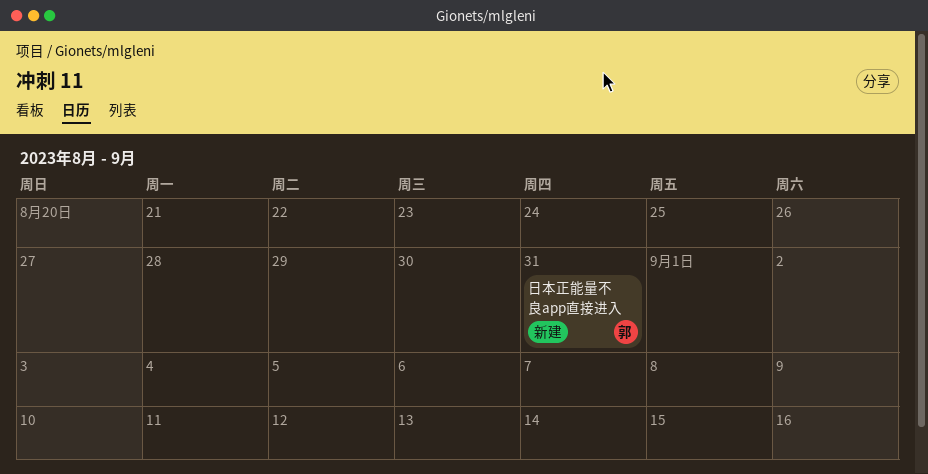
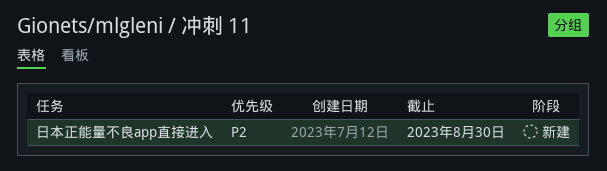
日本正能量不良app直接进入, due: Aug 31 -> Aug 30

